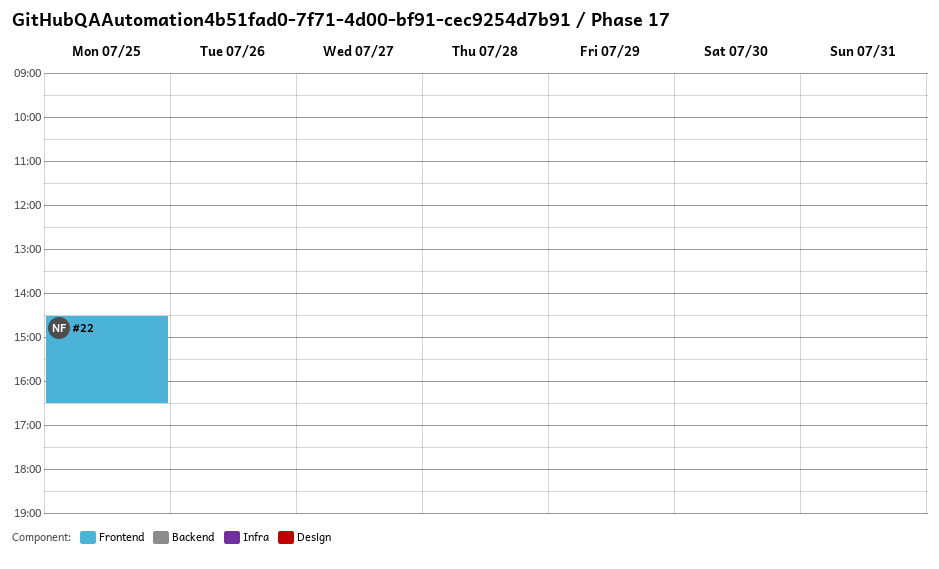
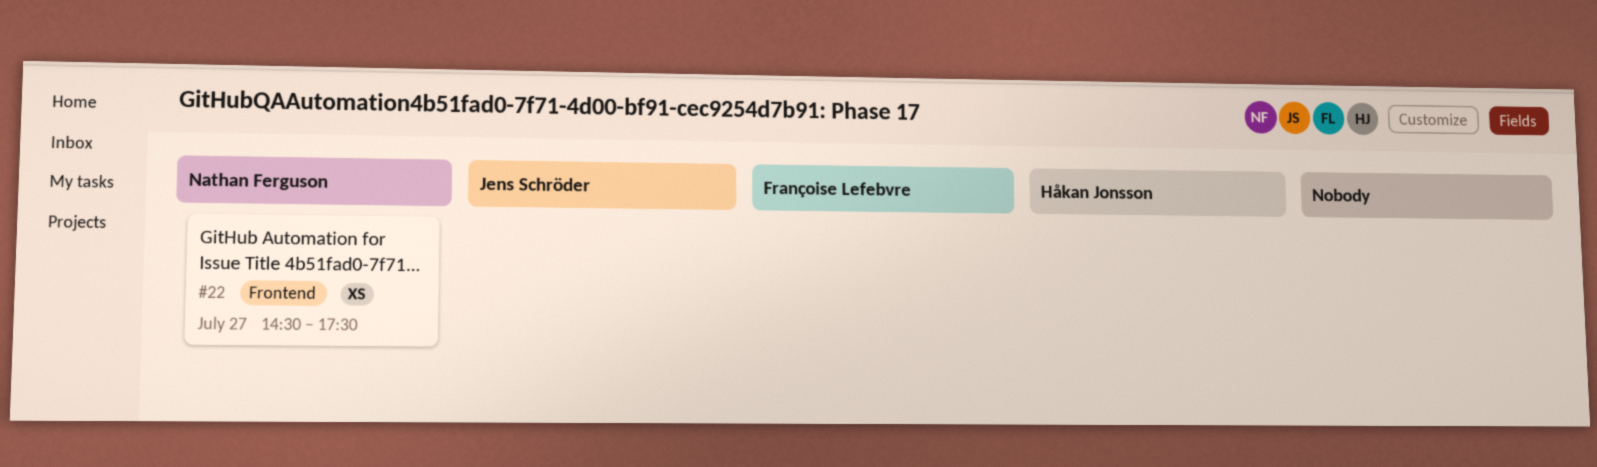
#22, day: Jul 25 -> Jul 27
#22, ends: 16:30 -> 17:30

